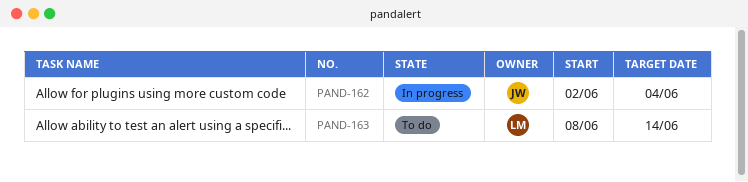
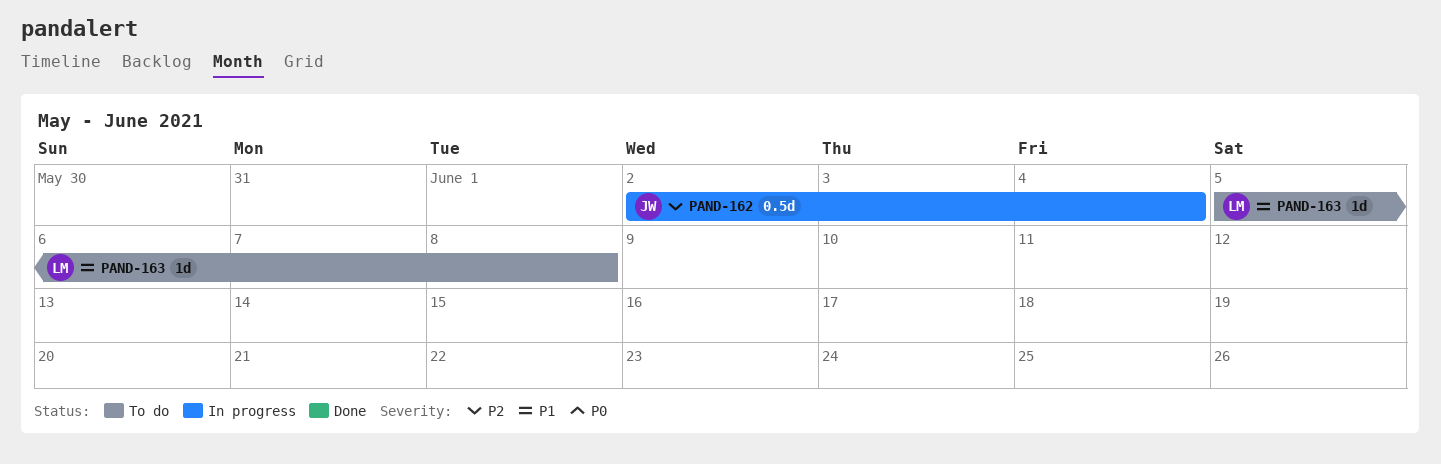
PAND-163, start: Jun 8 -> Jun 5
PAND-163, due: Jun 14 -> Jun 8

